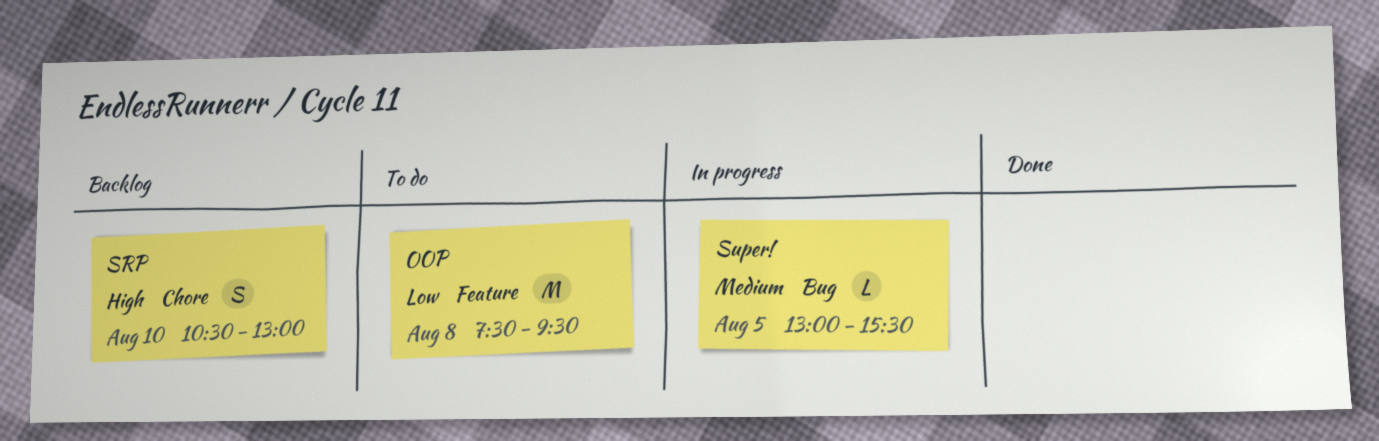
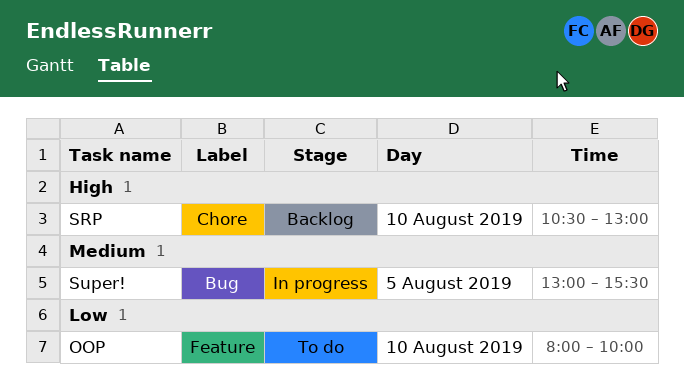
OOP, day: Aug 8 -> Aug 10
OOP, begins: 07:30 -> 08:00
OOP, ends: 09:30 -> 10:00

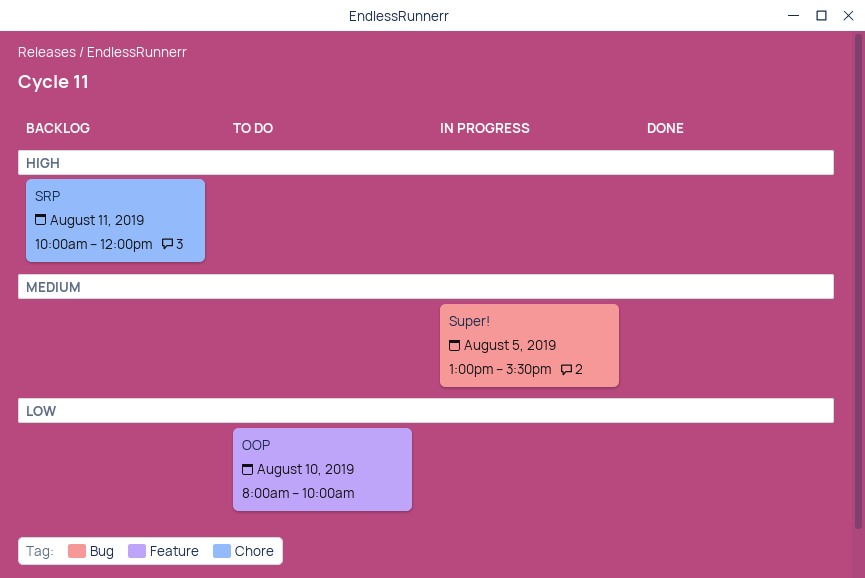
SRP, day: Aug 10 -> Aug 11
SRP, begins: 10:30 -> 10:00
SRP, ends: 13:00 -> 12:00

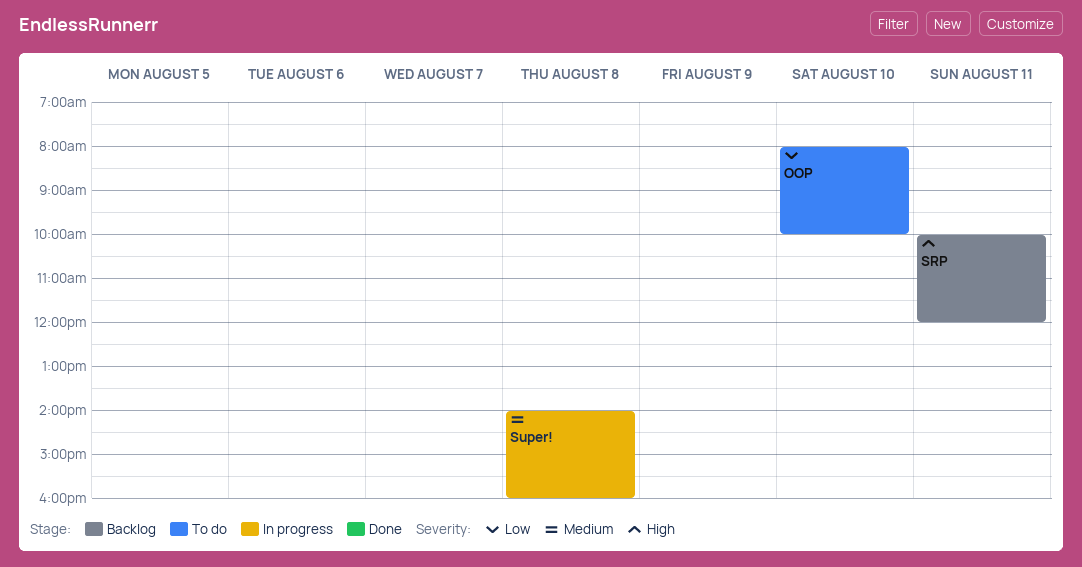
Super!, day: Aug 5 -> Aug 8
Super!, begins: 13:00 -> 14:00
Super!, ends: 15:30 -> 16:00

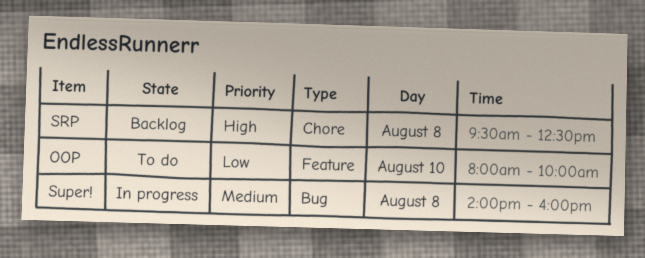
SRP, day: Aug 11 -> Aug 8
SRP, begins: 10:00 -> 09:30
SRP, ends: 12:00 -> 12:30

